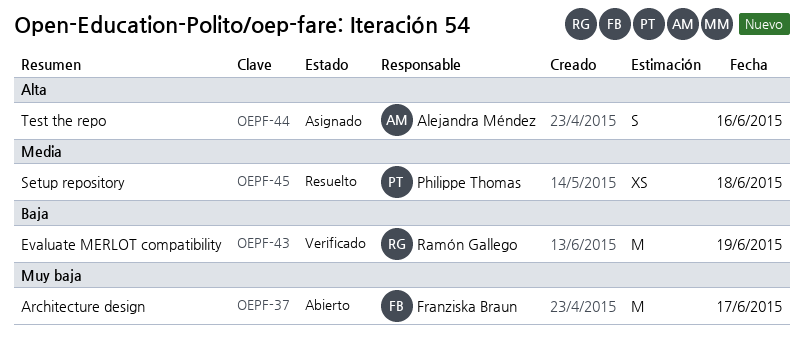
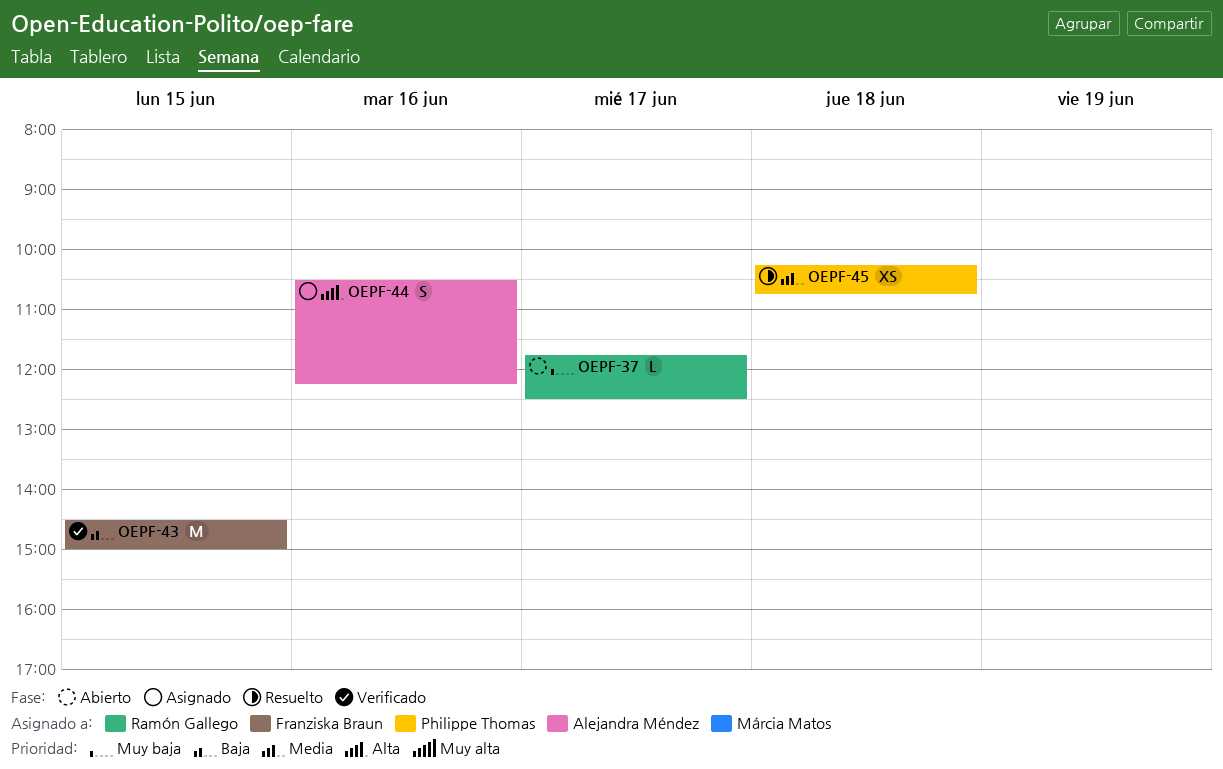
OEPF-37, owner: Franziska Braun -> Ramón Gallego
OEPF-37, estimate: M -> L
OEPF-43, owner: Ramón Gallego -> Franziska Braun
OEPF-43, day: Jun 19 -> Jun 15

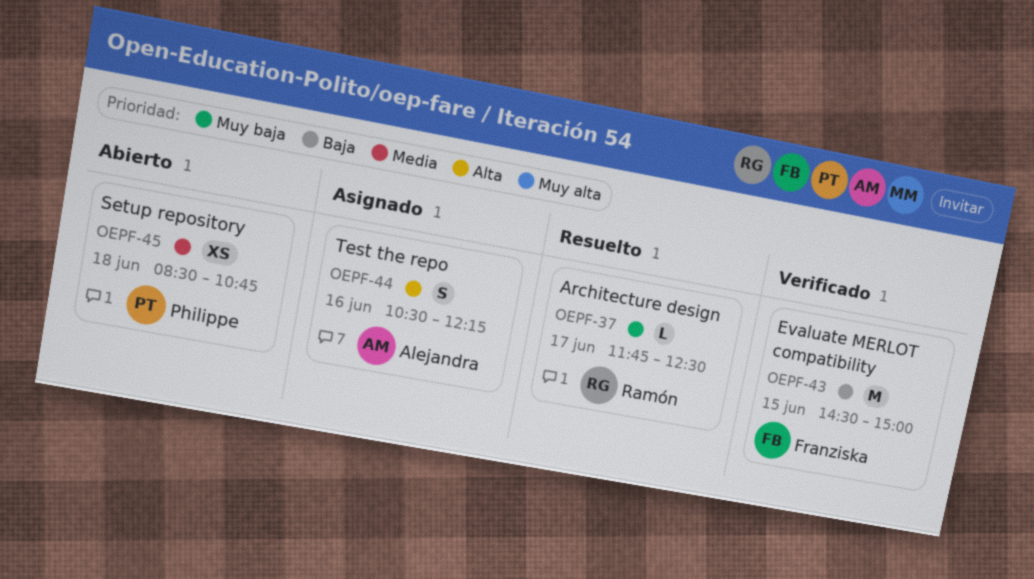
OEPF-37, status: Abierto -> Resuelto
OEPF-45, status: Resuelto -> Abierto
OEPF-45, begins: 10:15 -> 08:30

